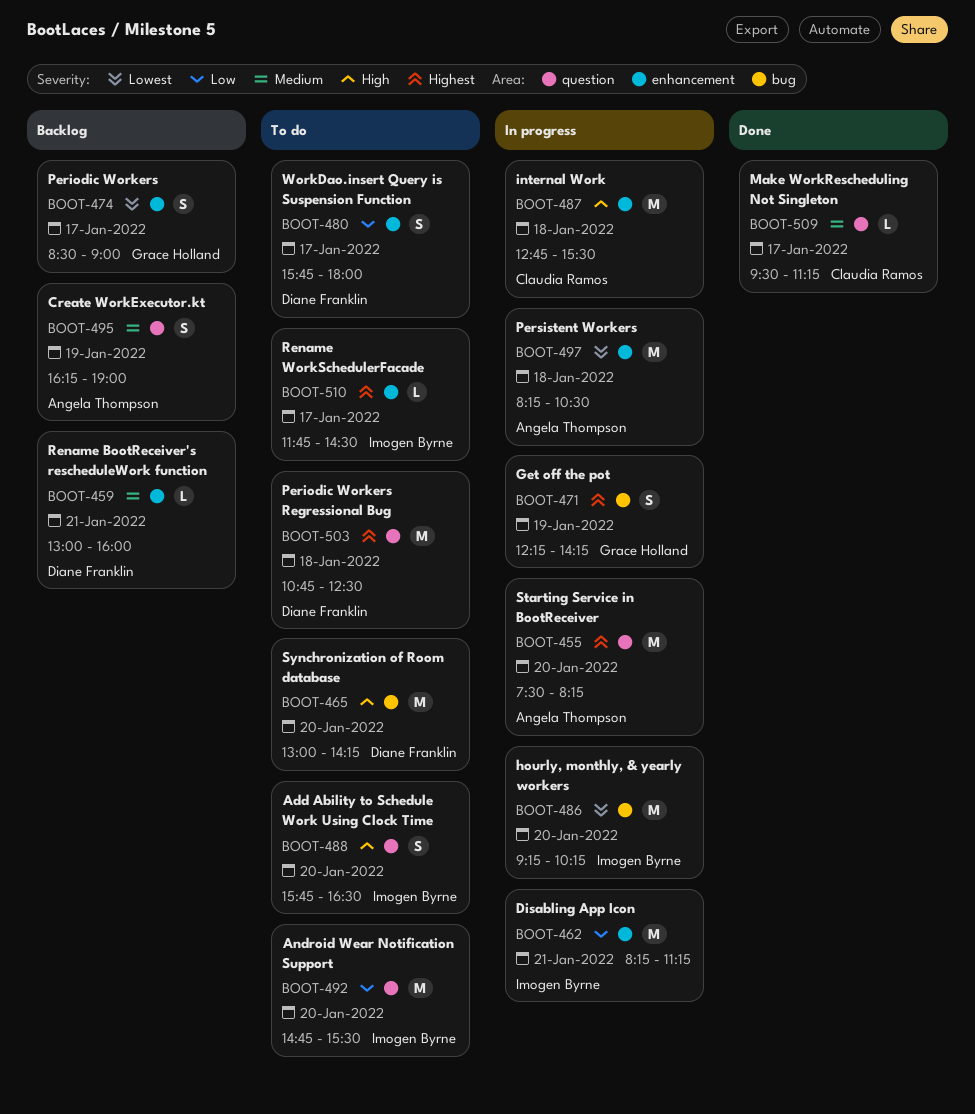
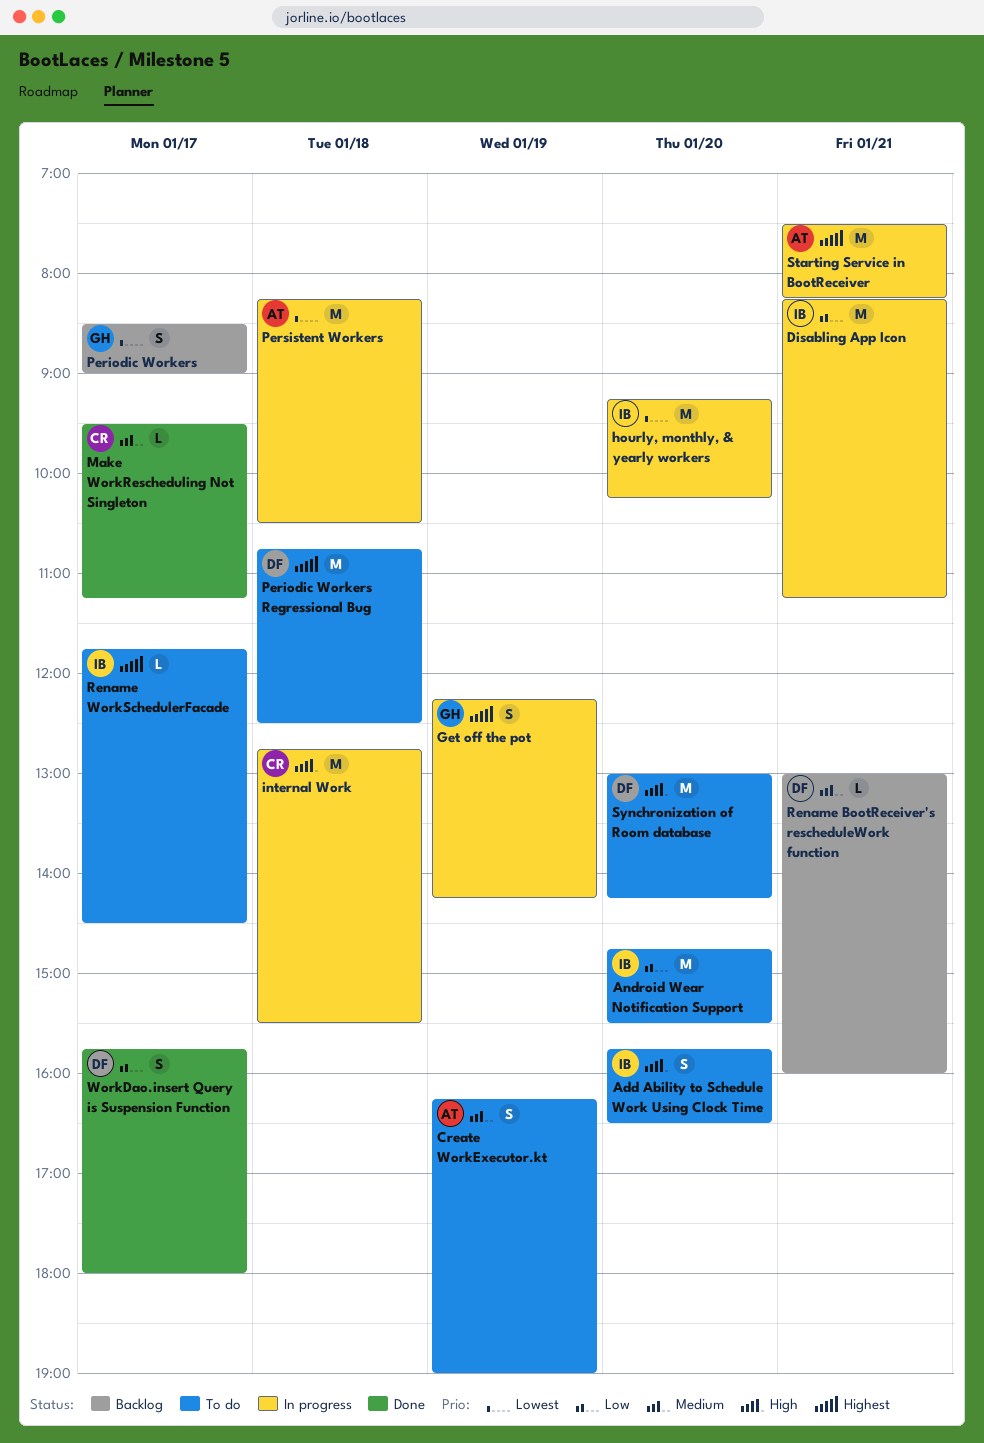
Create WorkExecutor.kt, status: Backlog -> To do
Starting Service in BootReceiver, day: Jan 20 -> Jan 21
WorkDao.insert Query is Suspension Function, status: To do -> Done

